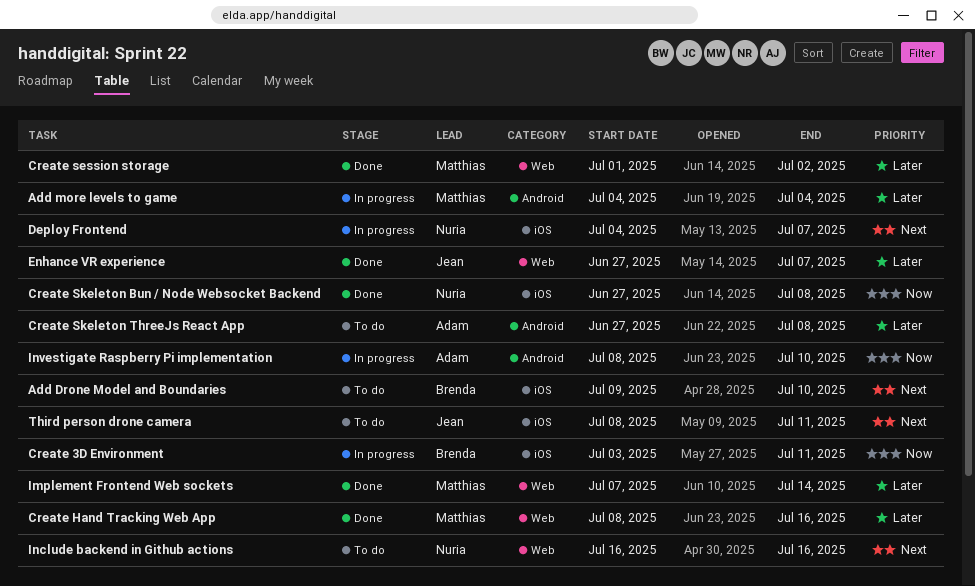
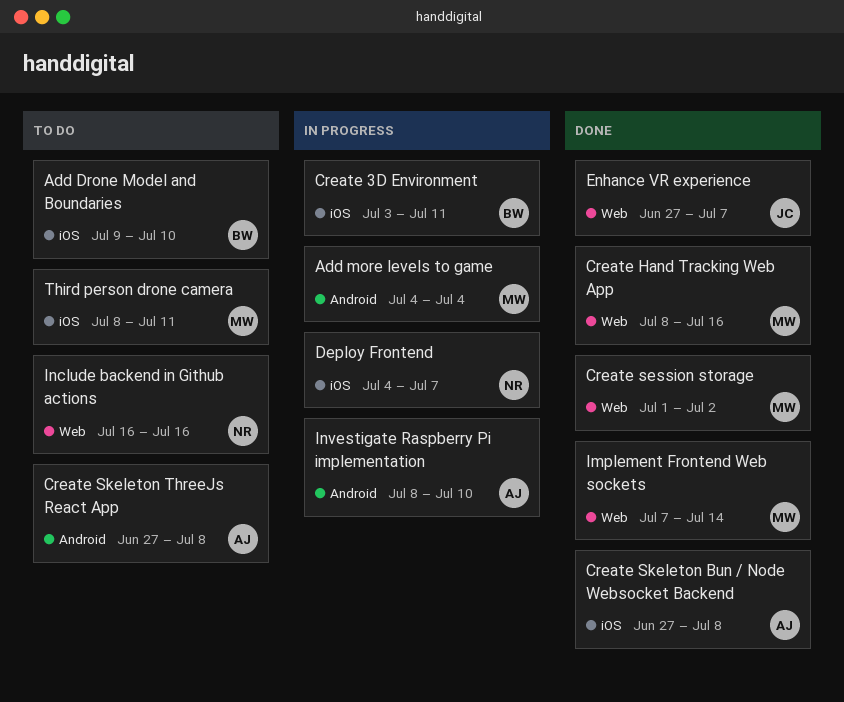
Create Skeleton Bun / Node Websocket Backend, owner: Nuria -> Adam
Third person drone camera, owner: Jean -> Matthias

